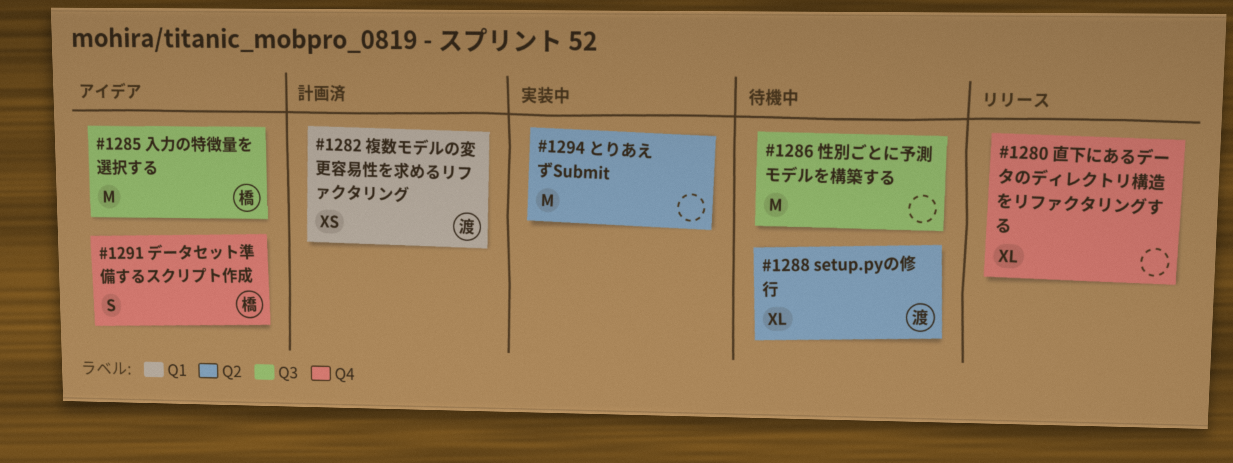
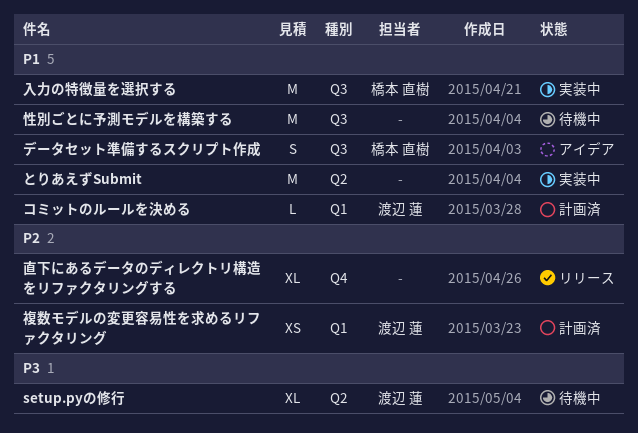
コミットのルールを決める: none -> present
データセット準備するスクリプト作成, label: Q4 -> Q3
入力の特徴量を選択する, status: アイデア -> 実装中

